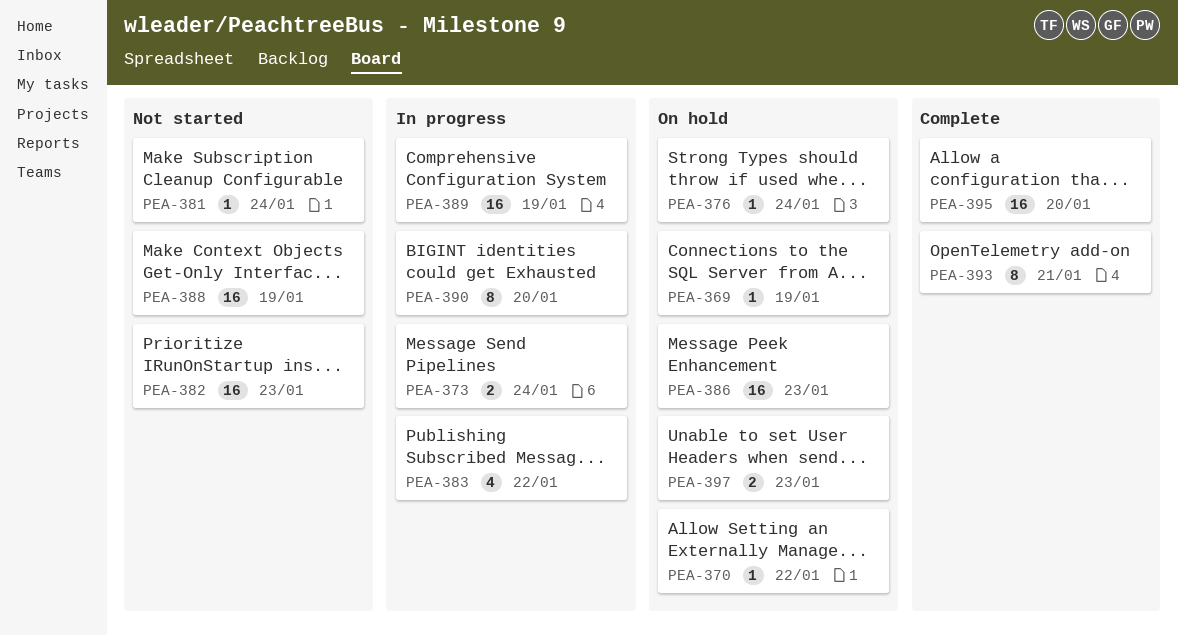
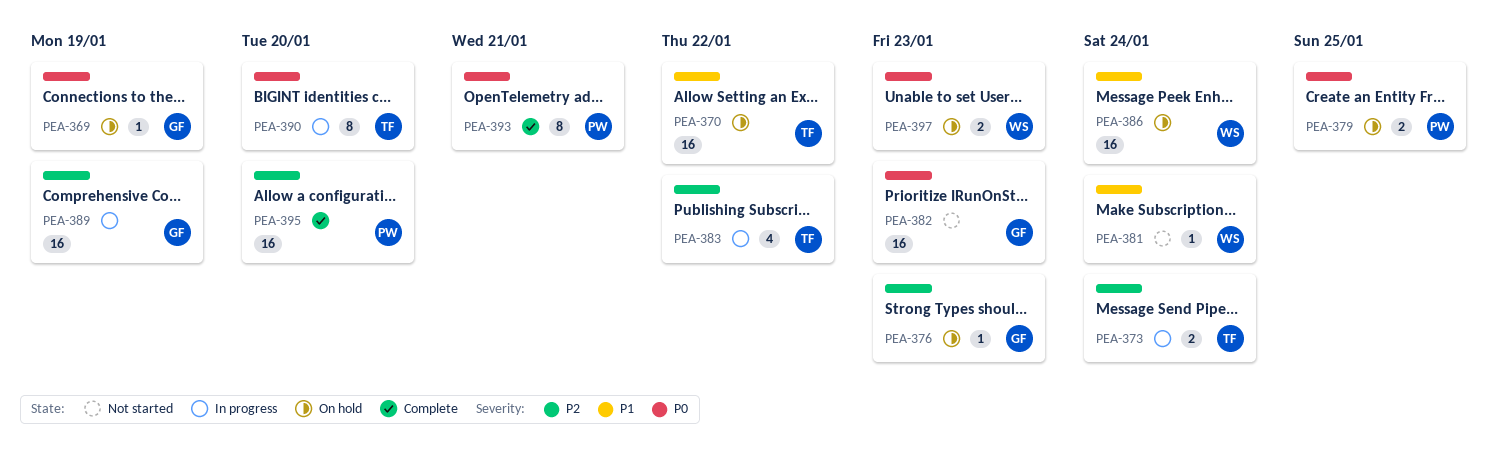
PEA-370, estimate: 1 -> 16
PEA-376, due: Jan 24 -> Jan 23
PEA-379: none -> present
PEA-386, due: Jan 23 -> Jan 24
PEA-388: present -> none

